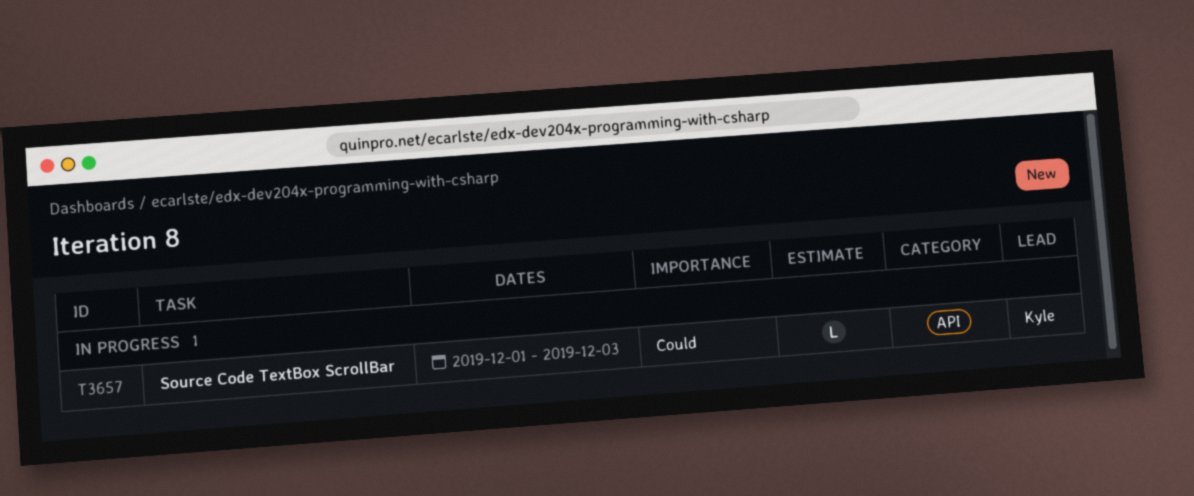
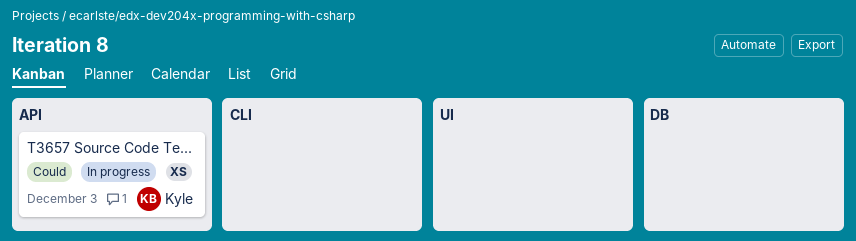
T3657, estimate: L -> XS

